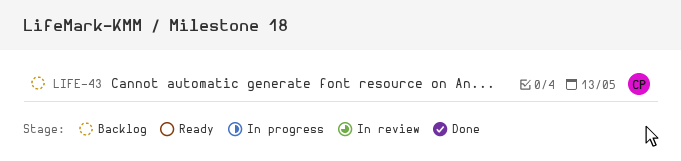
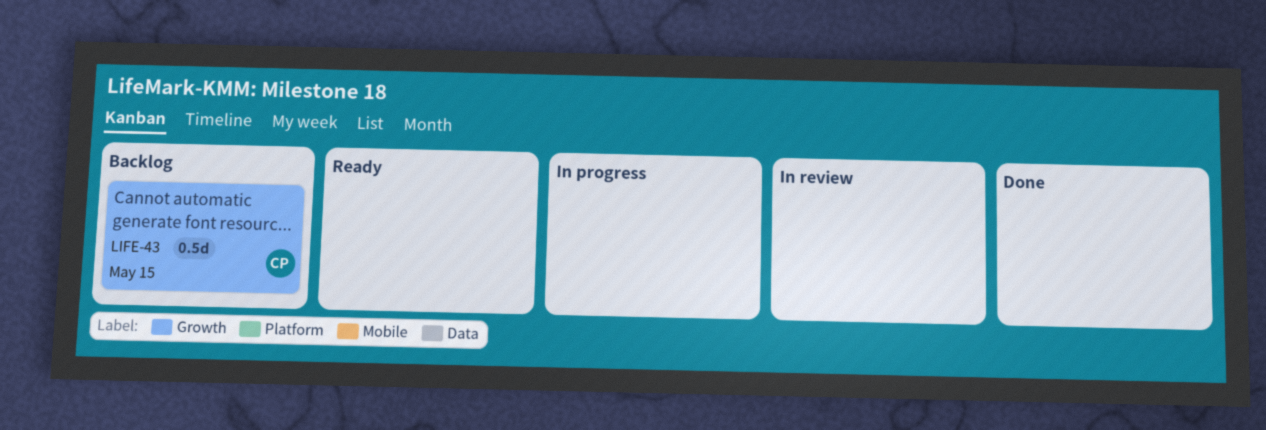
LIFE-43, due: May 13 -> May 15

